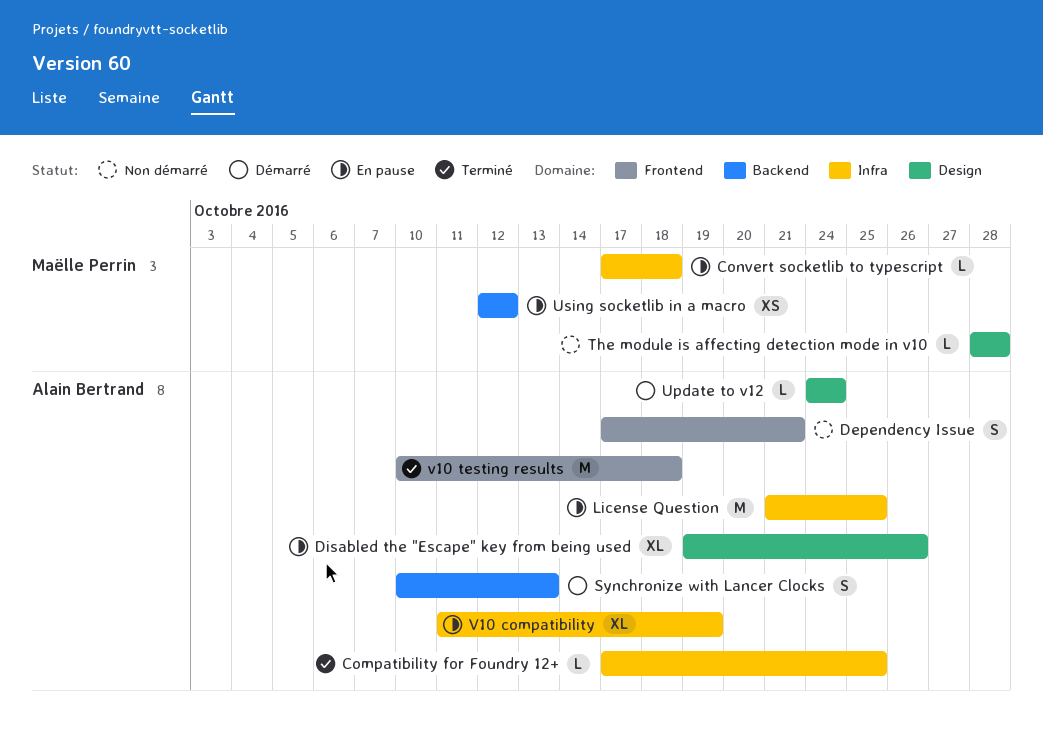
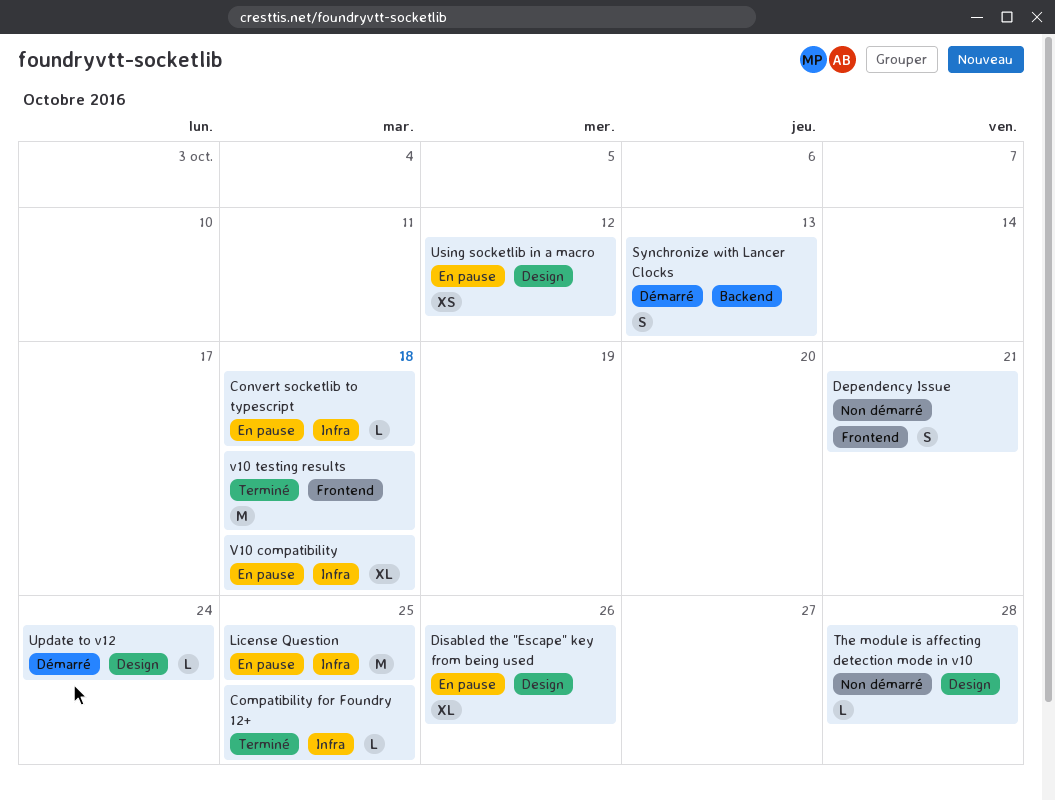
Using socketlib in a macro, label: Backend -> Design
V10 compatibility, due: Oct 19 -> Oct 18

